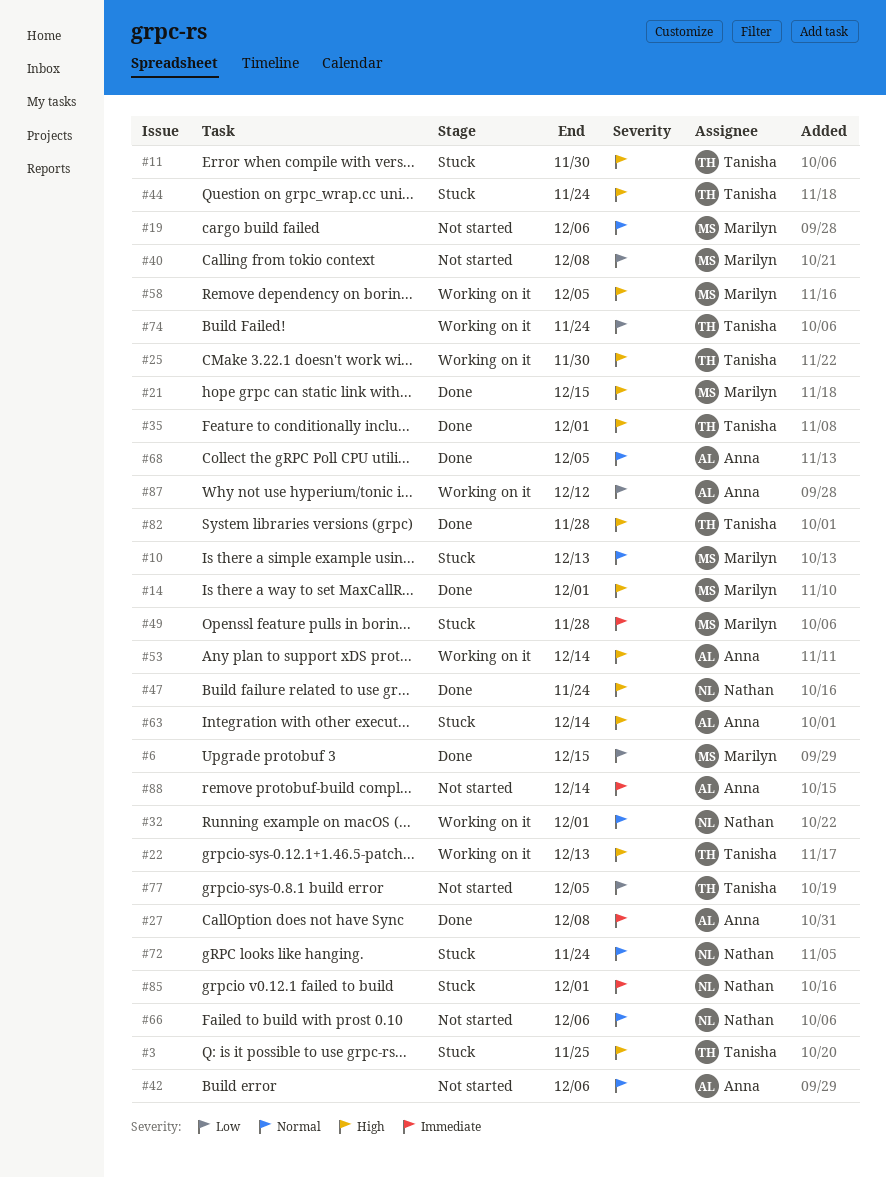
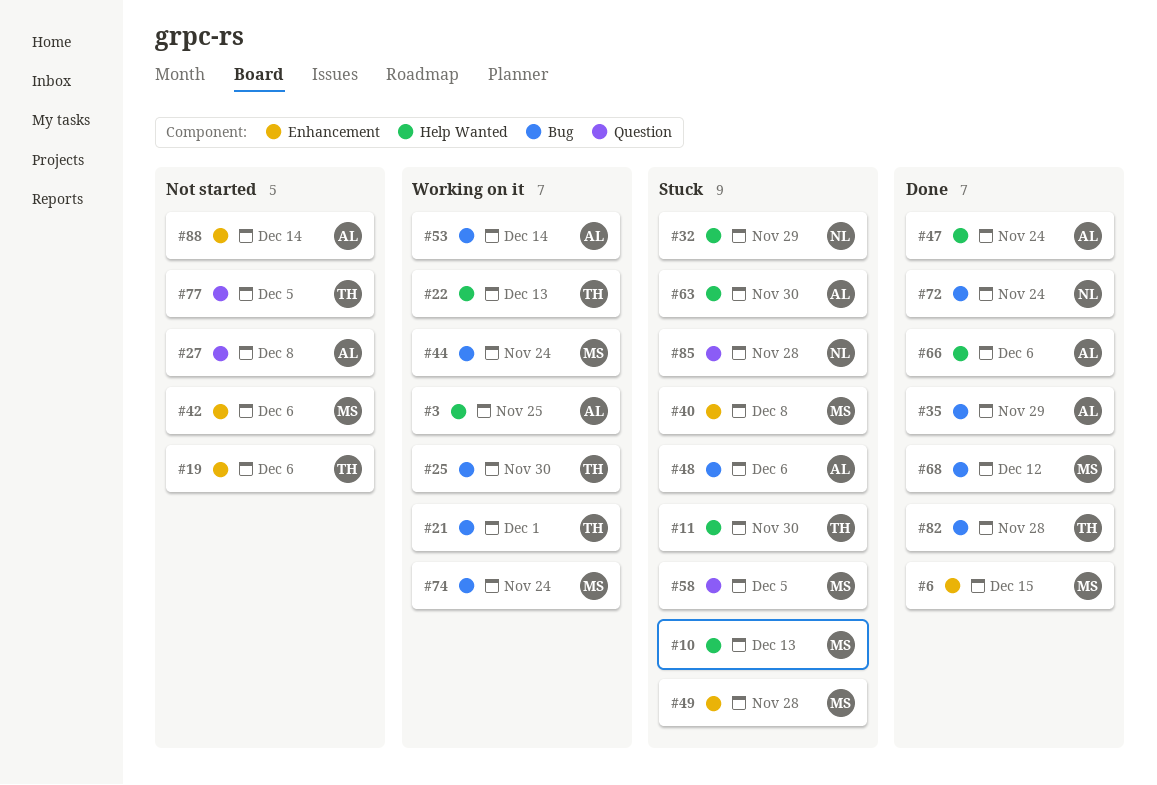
#3, status: Stuck -> Working on it
#3, owner: Tanisha -> Anna
#14: present -> none
#19, owner: Marilyn -> Tanisha
#21, status: Done -> Working on it
#21, owner: Marilyn -> Tanisha
#21, due: Dec 15 -> Dec 1
#27, status: Done -> Not started
#32, status: Working on it -> Stuck
#32, due: Dec 1 -> Nov 29
#35, owner: Tanisha -> Anna
#35, due: Dec 1 -> Nov 29
#40, status: Not started -> Stuck
#42, owner: Anna -> Marilyn
#44, status: Stuck -> Working on it
#44, owner: Tanisha -> Marilyn
#47, owner: Nathan -> Anna
#48: none -> present
#58, status: Working on it -> Stuck
#63, due: Dec 14 -> Nov 30
#66, status: Not started -> Done
#66, owner: Nathan -> Anna
#68, owner: Anna -> Marilyn
#68, due: Dec 5 -> Dec 12
#72, status: Stuck -> Done
#74, owner: Tanisha -> Marilyn
#85, due: Dec 1 -> Nov 28
#87: present -> none

